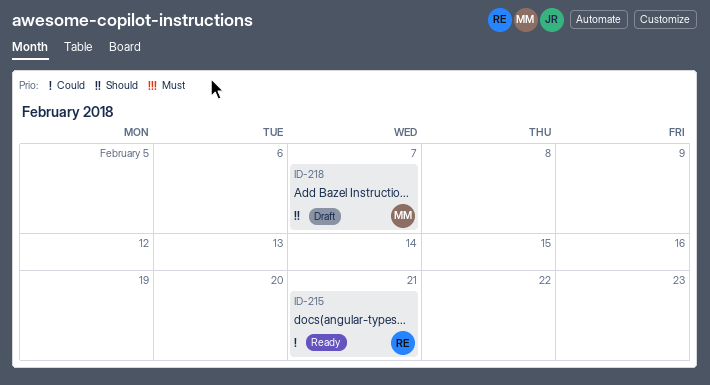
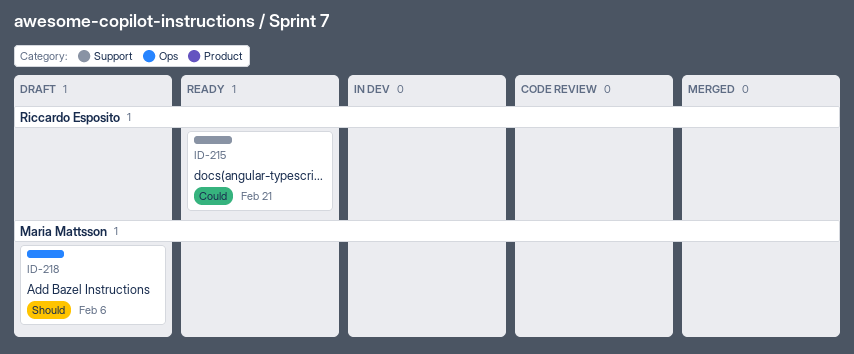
ID-218, due: Feb 7 -> Feb 6

